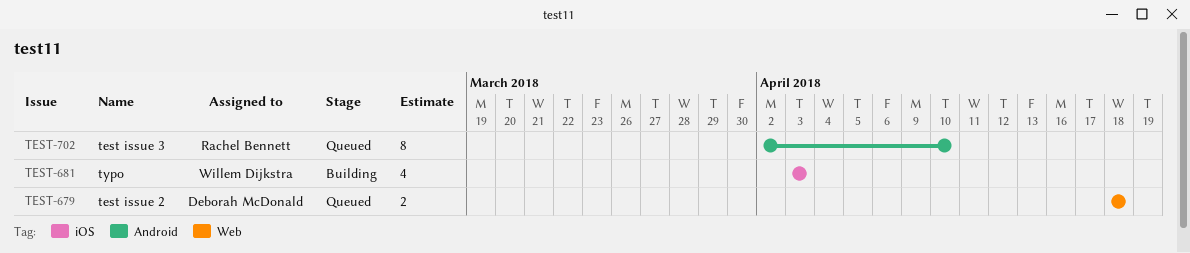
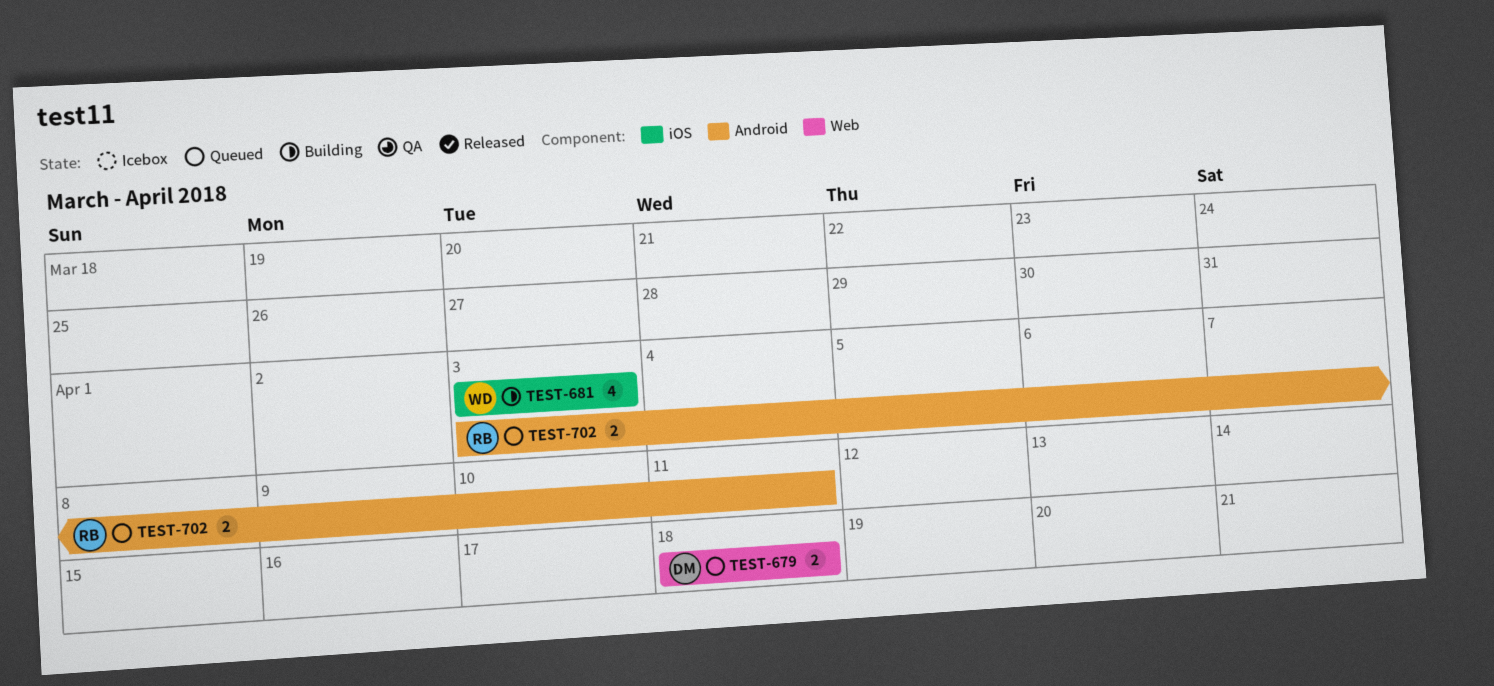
TEST-702, estimate: 8 -> 2
TEST-702, start: Apr 2 -> Apr 3
TEST-702, due: Apr 10 -> Apr 11

